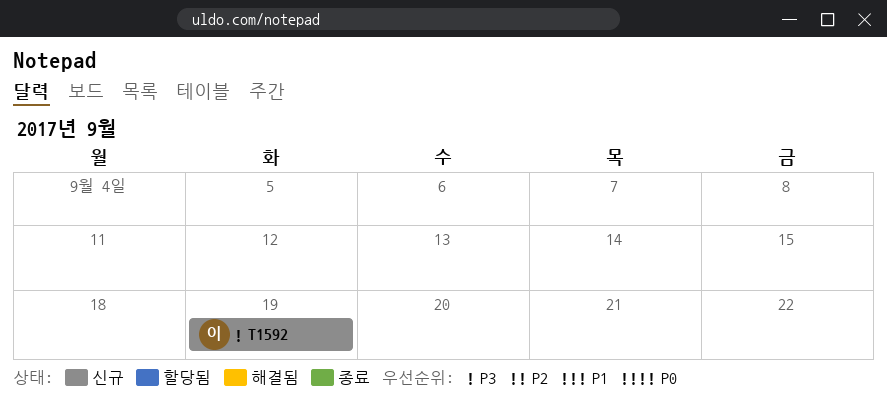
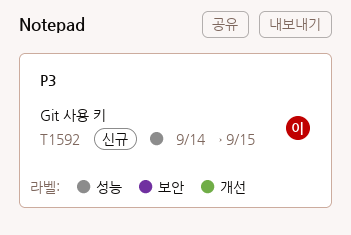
T1592, start: Sep 19 -> Sep 14
T1592, due: Sep 19 -> Sep 15

